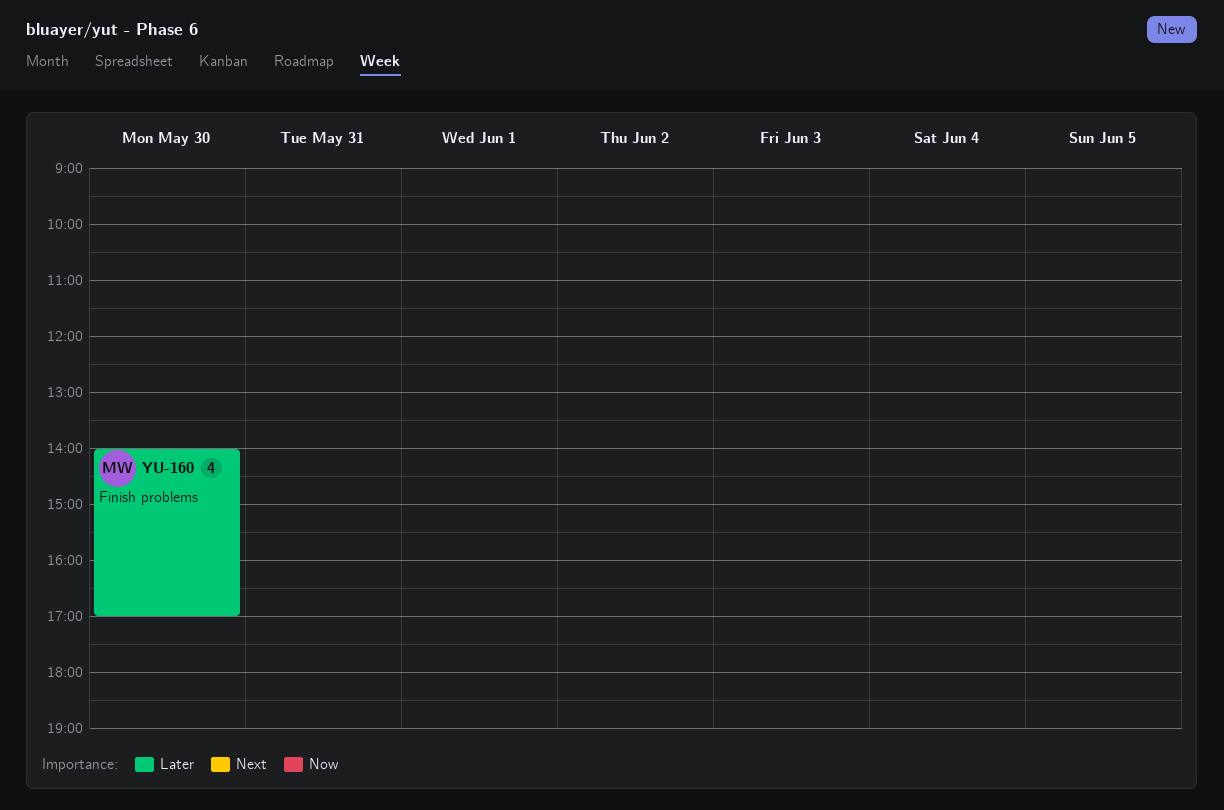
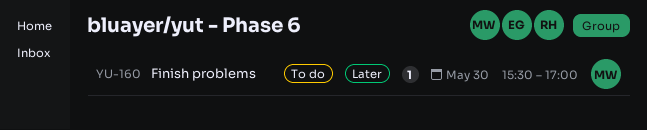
YU-160, estimate: 4 -> 1
YU-160, begins: 14:00 -> 15:30

